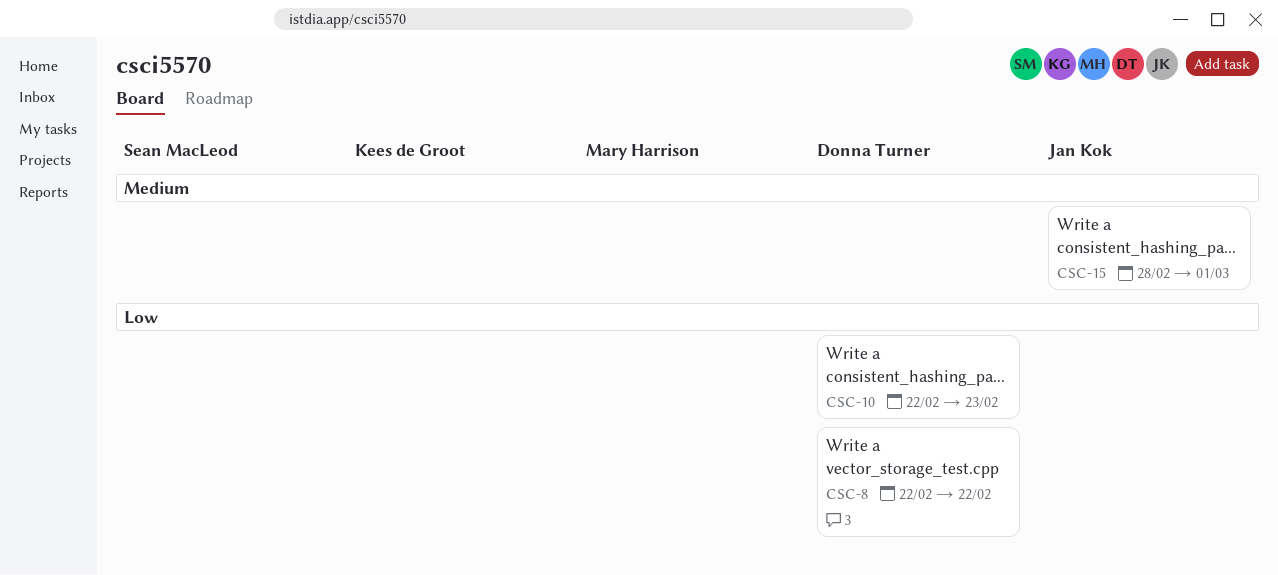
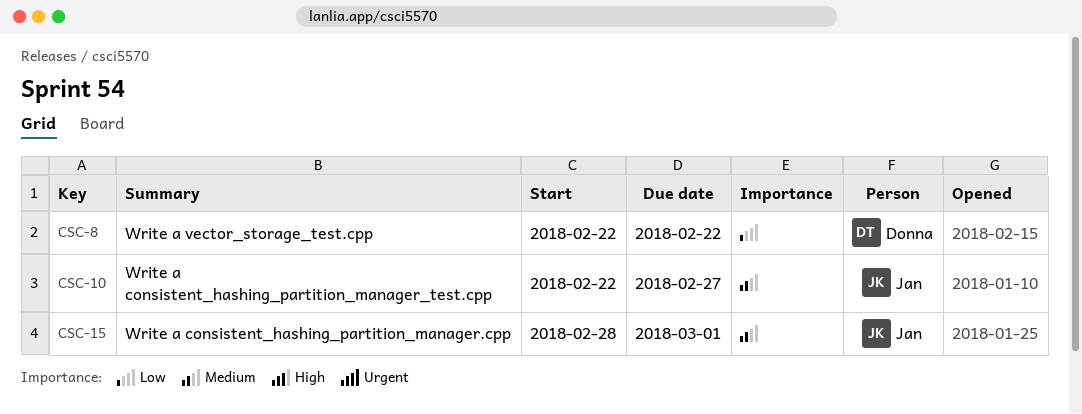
CSC-10, owner: Donna Turner -> Jan Kok
CSC-10, priority: Low -> Medium
CSC-10, due: Feb 23 -> Feb 27

